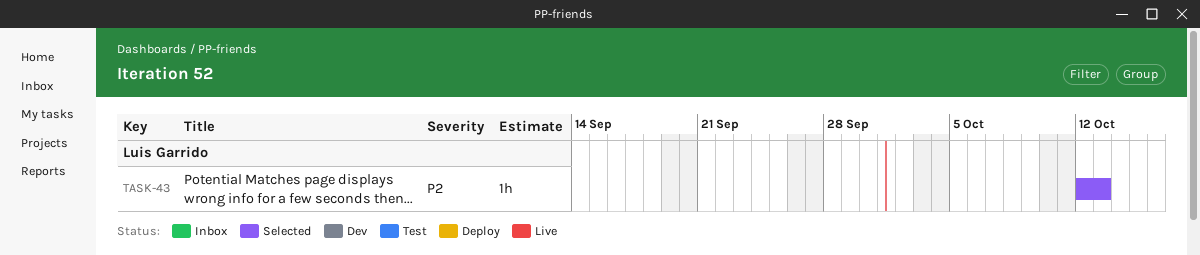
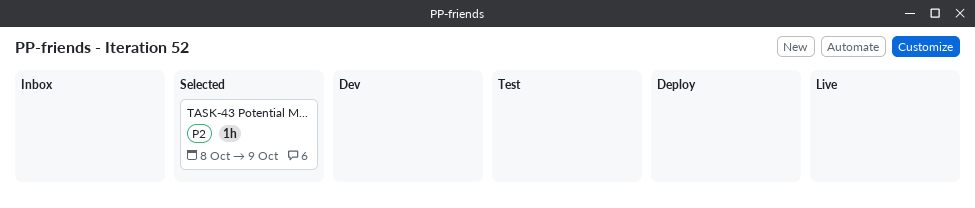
TASK-43, start: Oct 12 -> Oct 8
TASK-43, due: Oct 13 -> Oct 9

